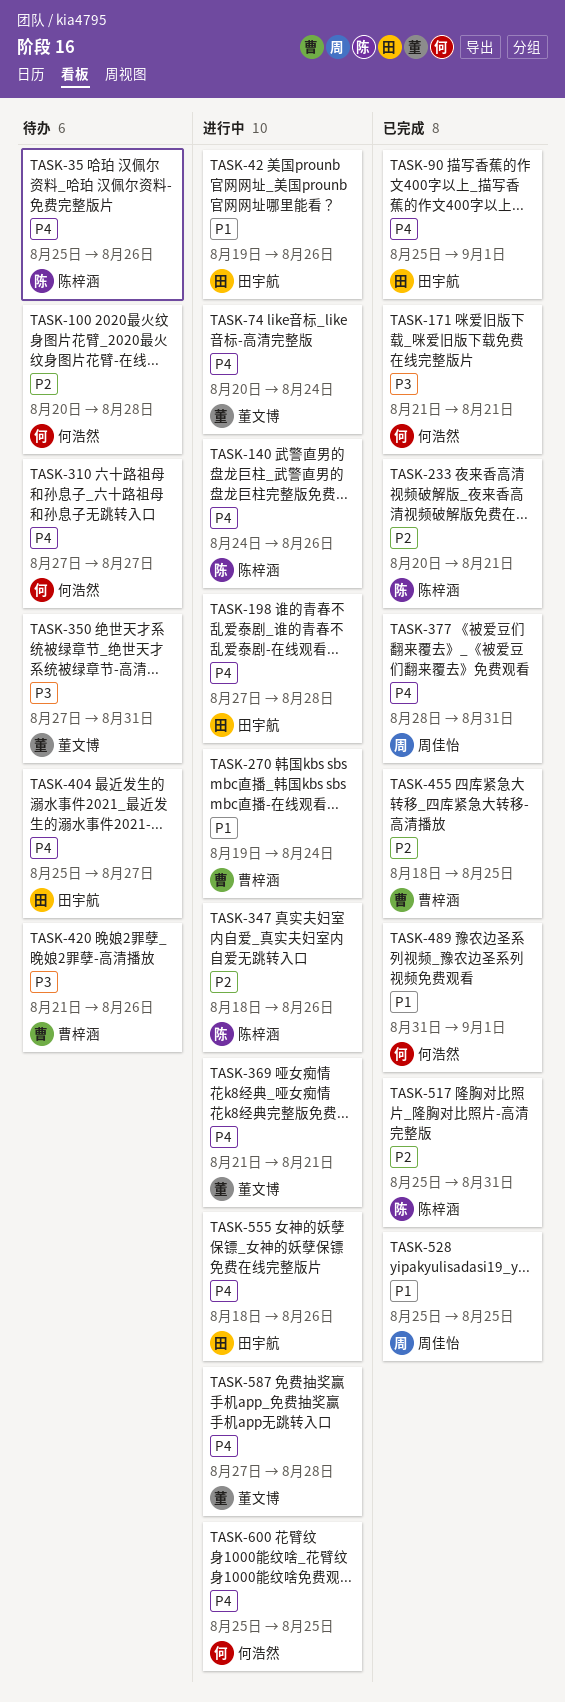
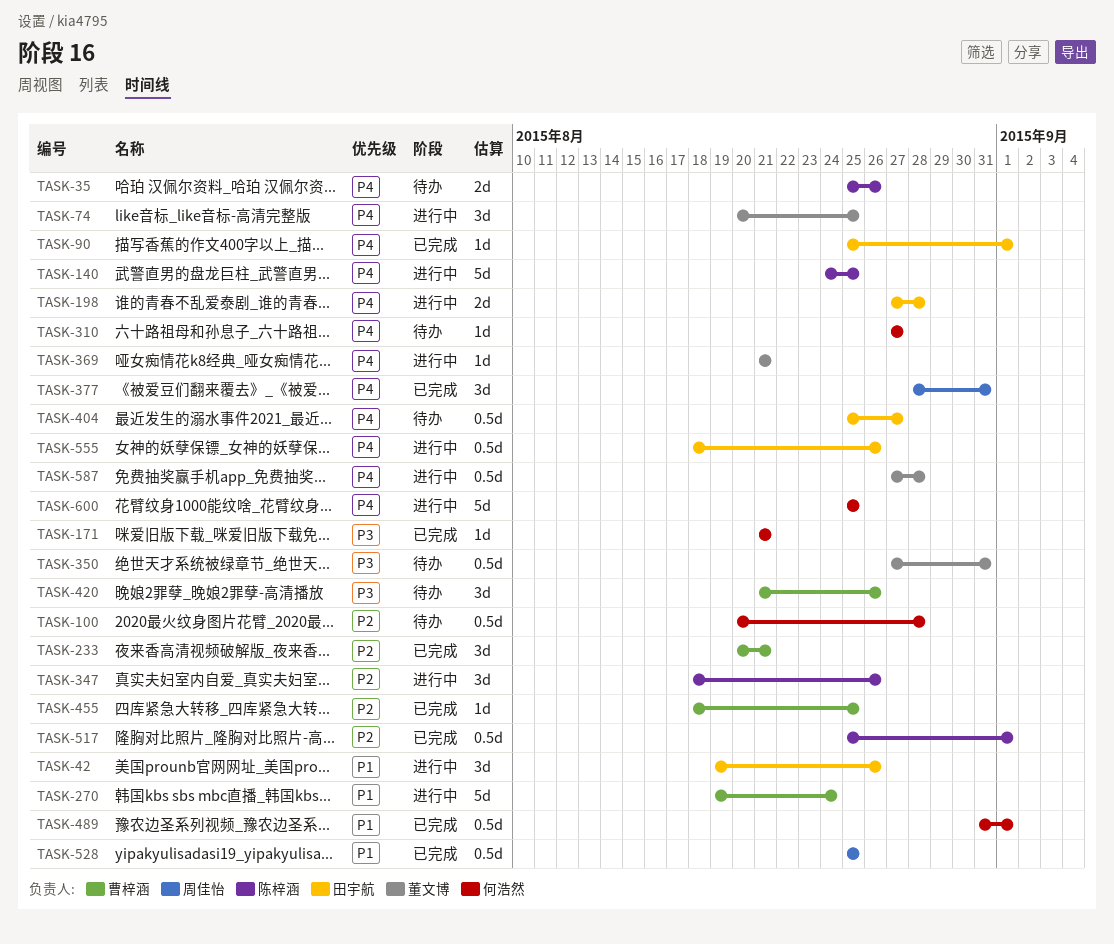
TASK-74, due: Aug 24 -> Aug 25
TASK-140, due: Aug 26 -> Aug 25
TASK-233, owner: 陈梓涵 -> 曹梓涵
TASK-517, due: Aug 31 -> Sep 1

